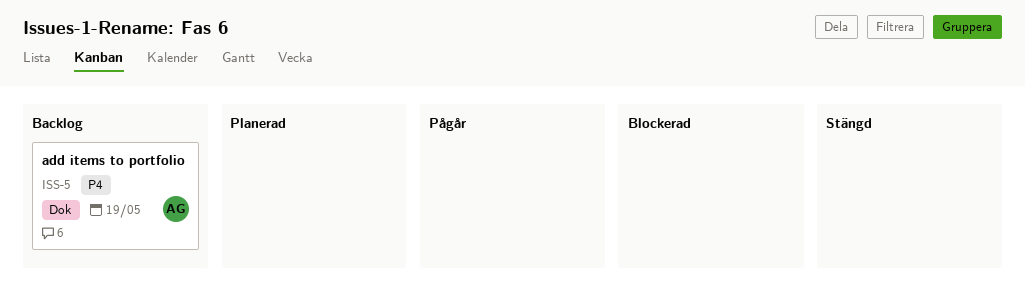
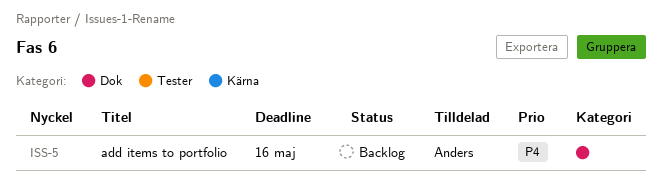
ISS-5, due: May 19 -> May 16

